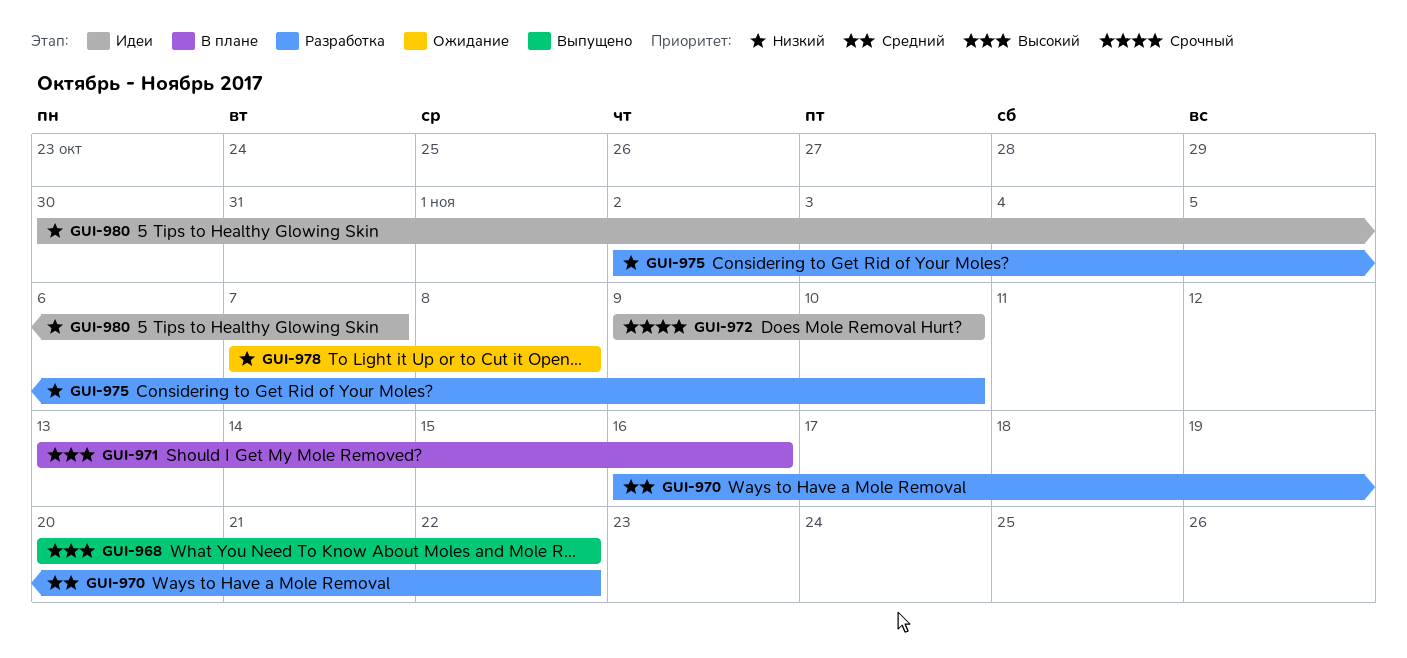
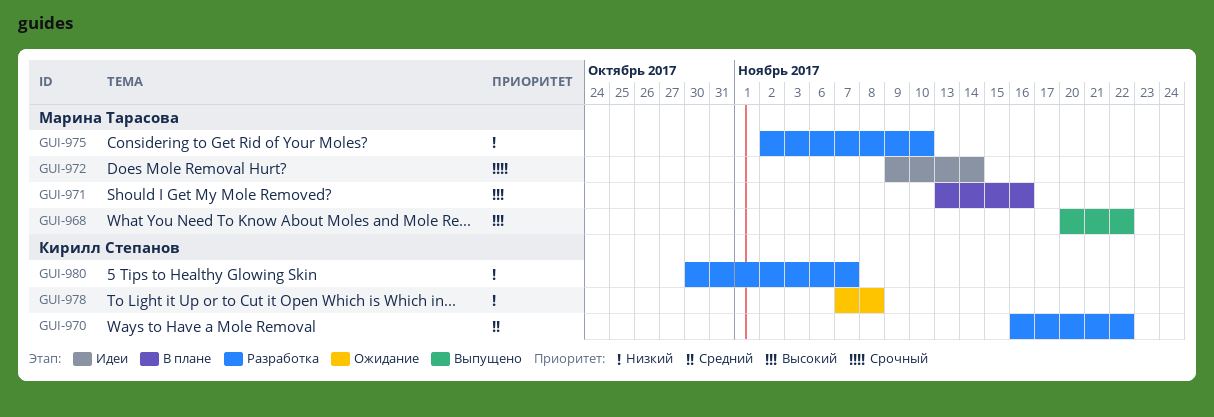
GUI-972, due: Nov 10 -> Nov 14
GUI-980, status: Идеи -> Разработка

